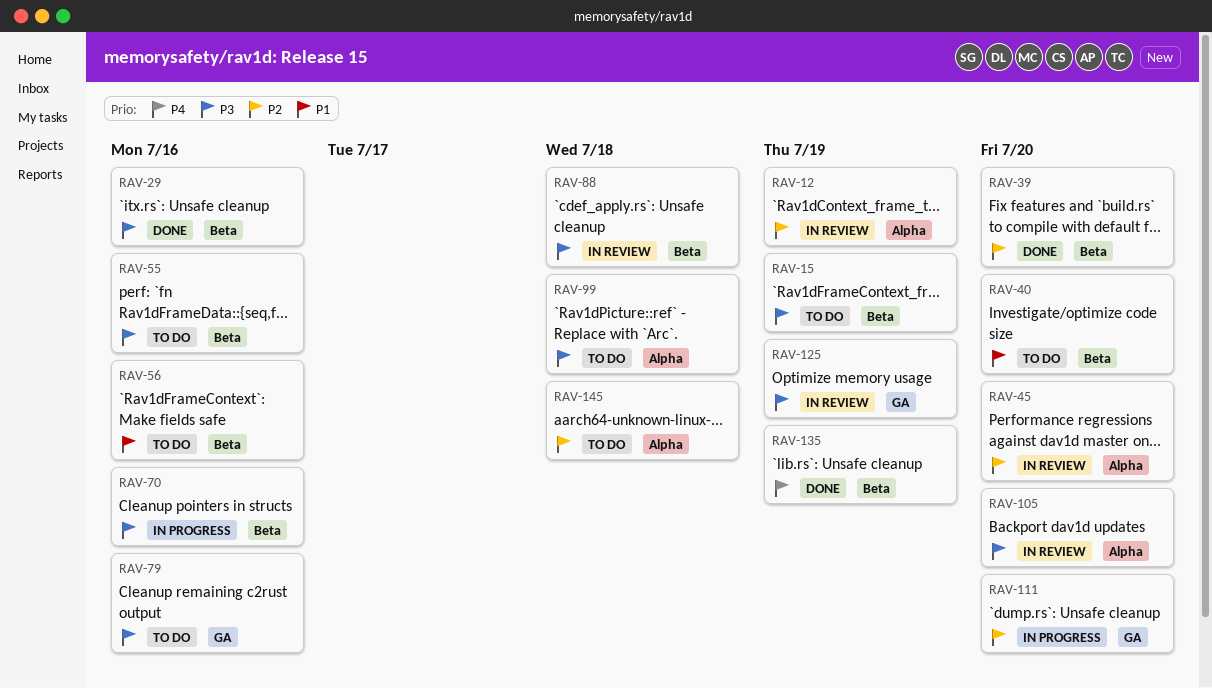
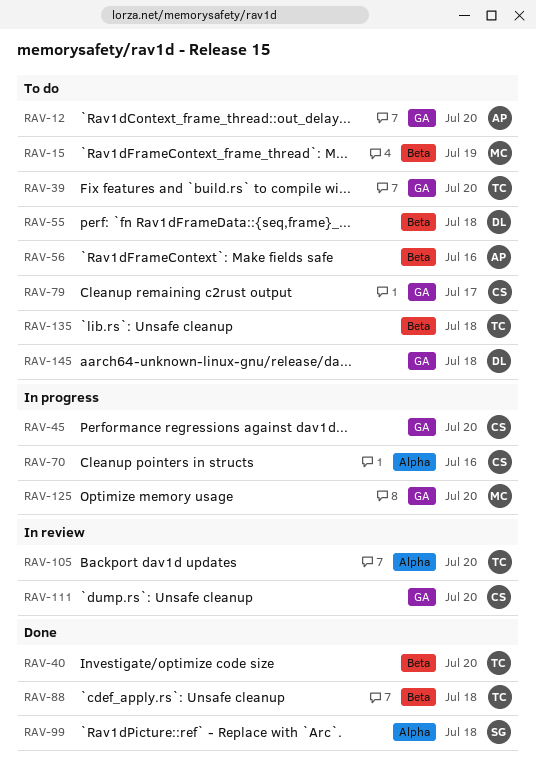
RAV-12, status: In review -> To do
RAV-12, label: Alpha -> GA
RAV-12, due: Jul 19 -> Jul 20
RAV-29: present -> none
RAV-39, status: Done -> To do
RAV-39, label: Beta -> GA
RAV-40, status: To do -> Done
RAV-45, status: In review -> In progress
RAV-45, label: Alpha -> GA
RAV-55, due: Jul 16 -> Jul 18
RAV-70, label: Beta -> Alpha
RAV-79, due: Jul 16 -> Jul 17
RAV-88, status: In review -> Done
RAV-99, status: To do -> Done
RAV-111, status: In progress -> In review
RAV-125, status: In review -> In progress
RAV-125, due: Jul 19 -> Jul 20
RAV-135, status: Done -> To do
RAV-135, due: Jul 19 -> Jul 18
RAV-145, label: Alpha -> GA

